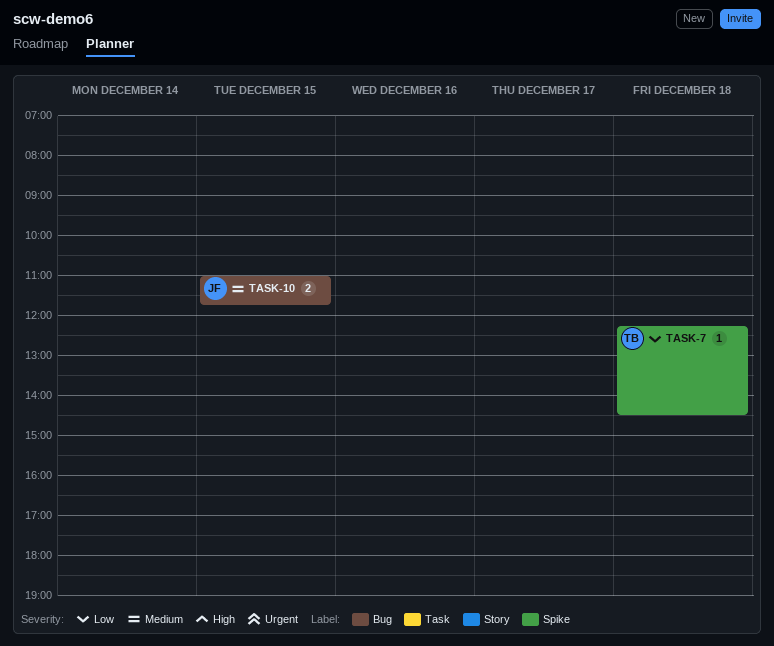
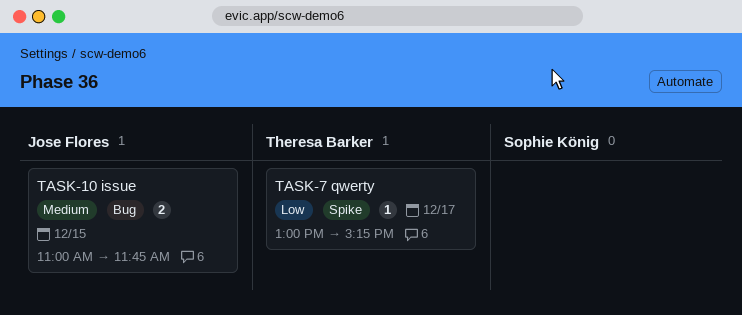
TASK-7, day: Dec 18 -> Dec 17
TASK-7, begins: 12:15 -> 13:00
TASK-7, ends: 14:30 -> 15:15

